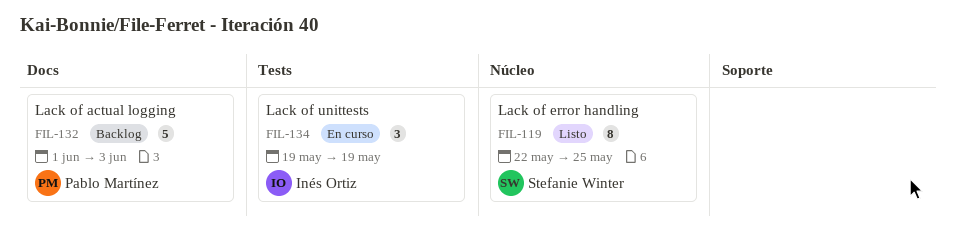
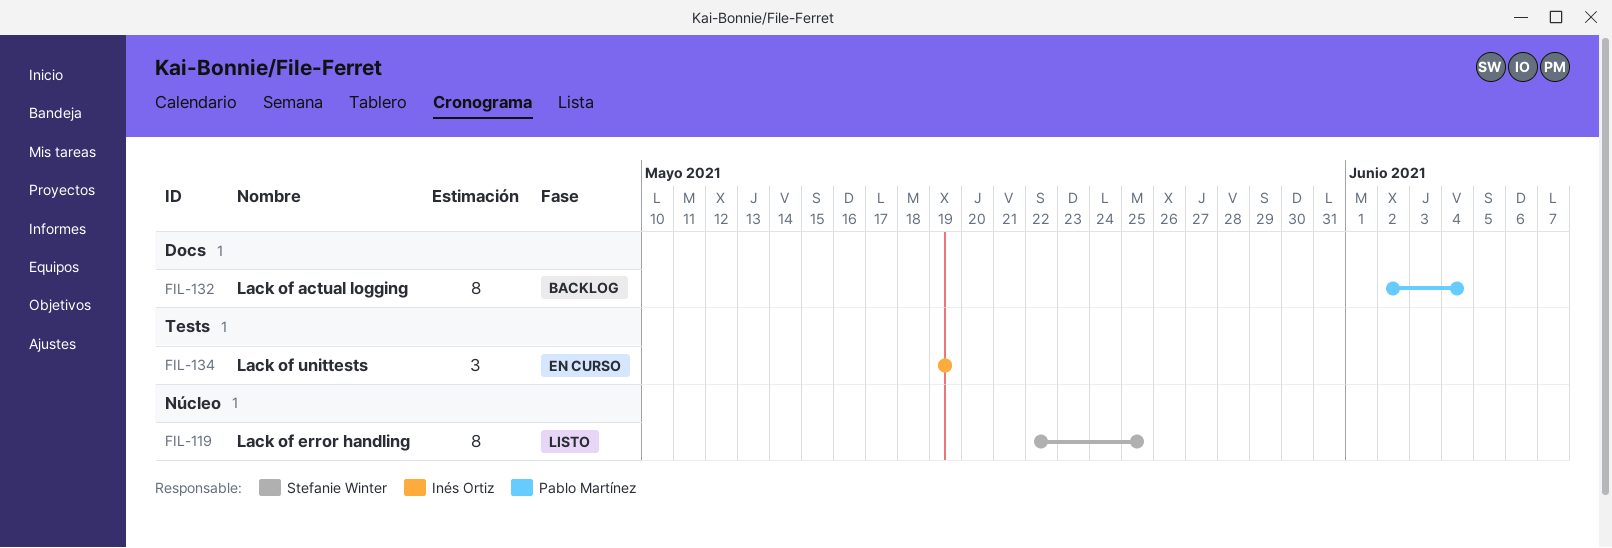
FIL-132, estimate: 5 -> 8
FIL-132, start: Jun 1 -> Jun 2
FIL-132, due: Jun 3 -> Jun 4

